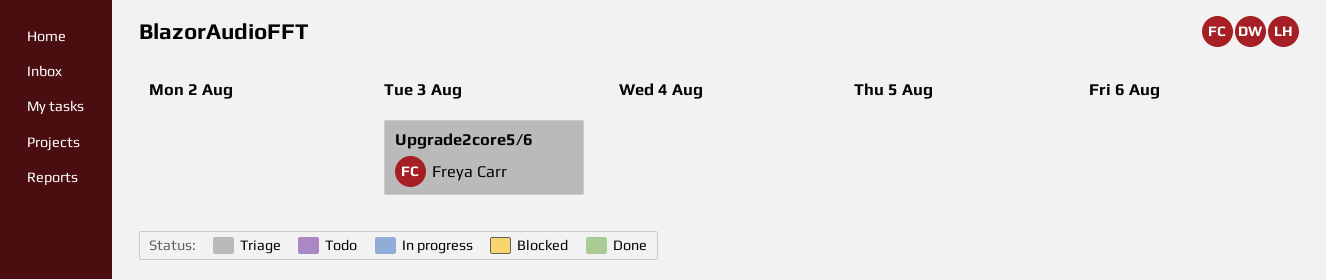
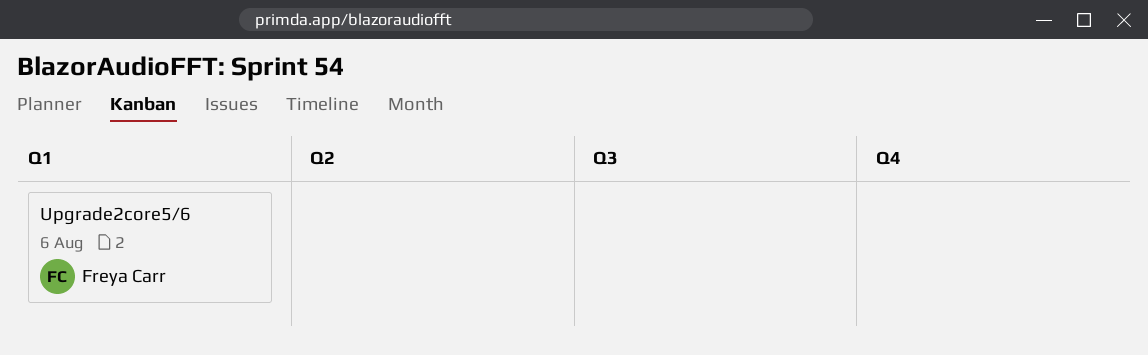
Upgrade2core5/6, due: Aug 3 -> Aug 6

